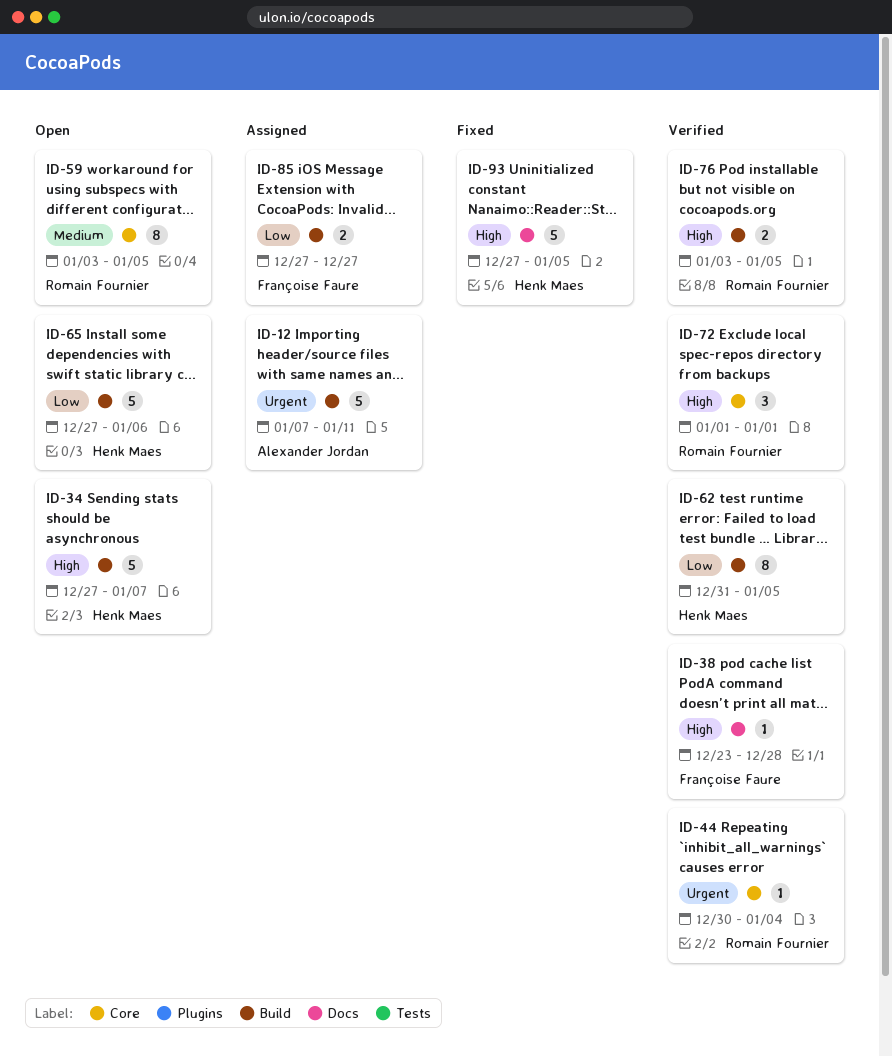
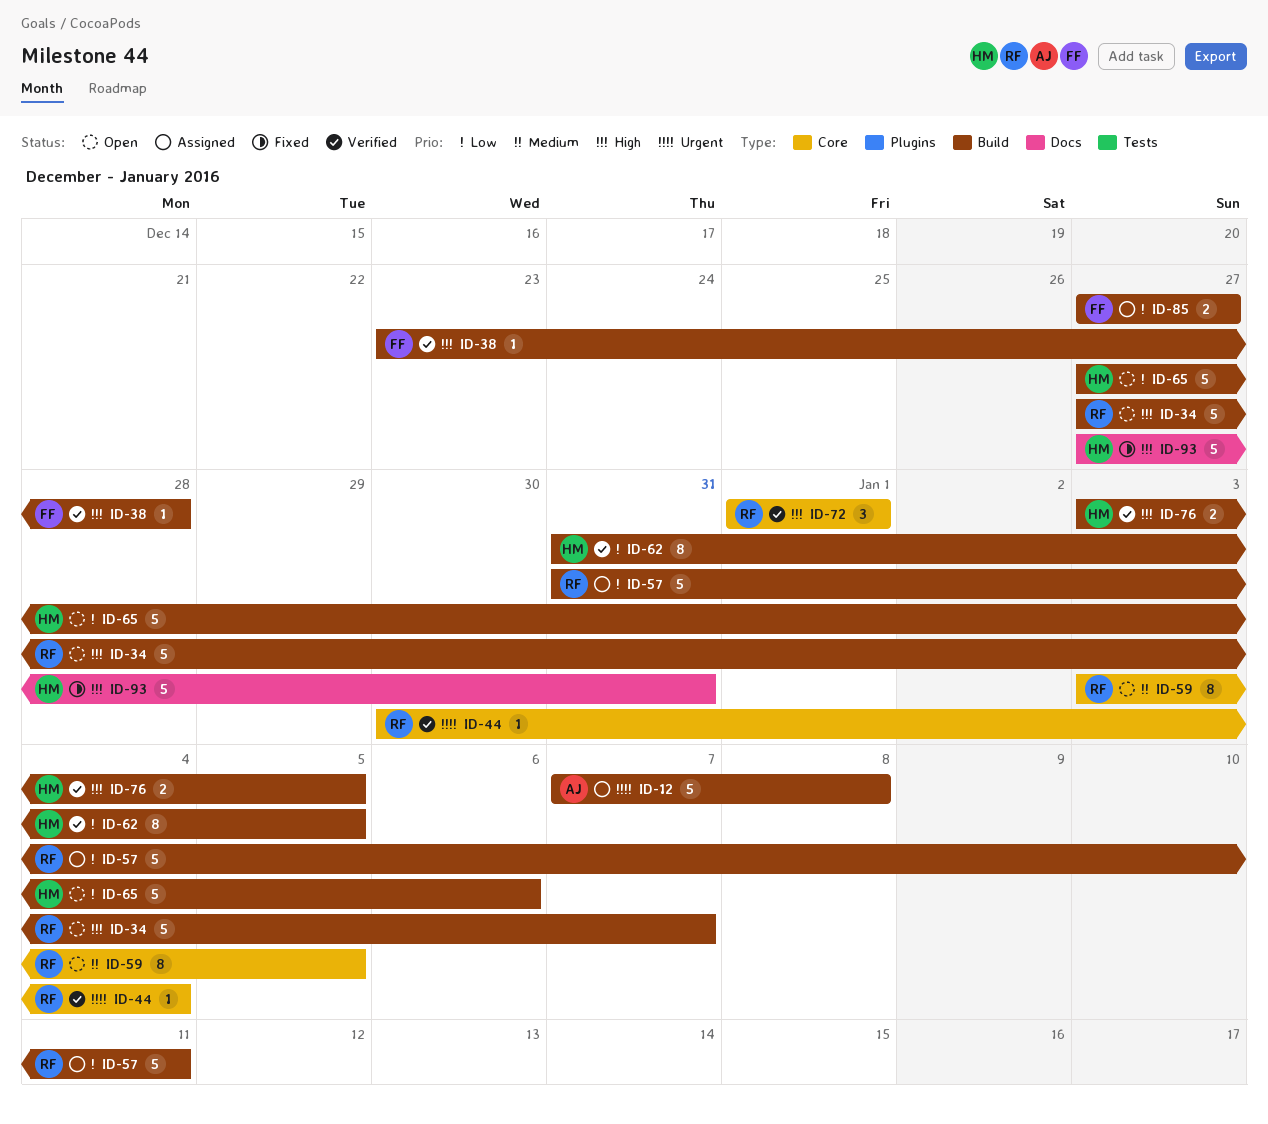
ID-12, due: Jan 11 -> Jan 8
ID-34, owner: Henk Maes -> Romain Fournier
ID-38, label: Docs -> Build
ID-57: none -> present
ID-76, owner: Romain Fournier -> Henk Maes
ID-93, due: Jan 5 -> Dec 31

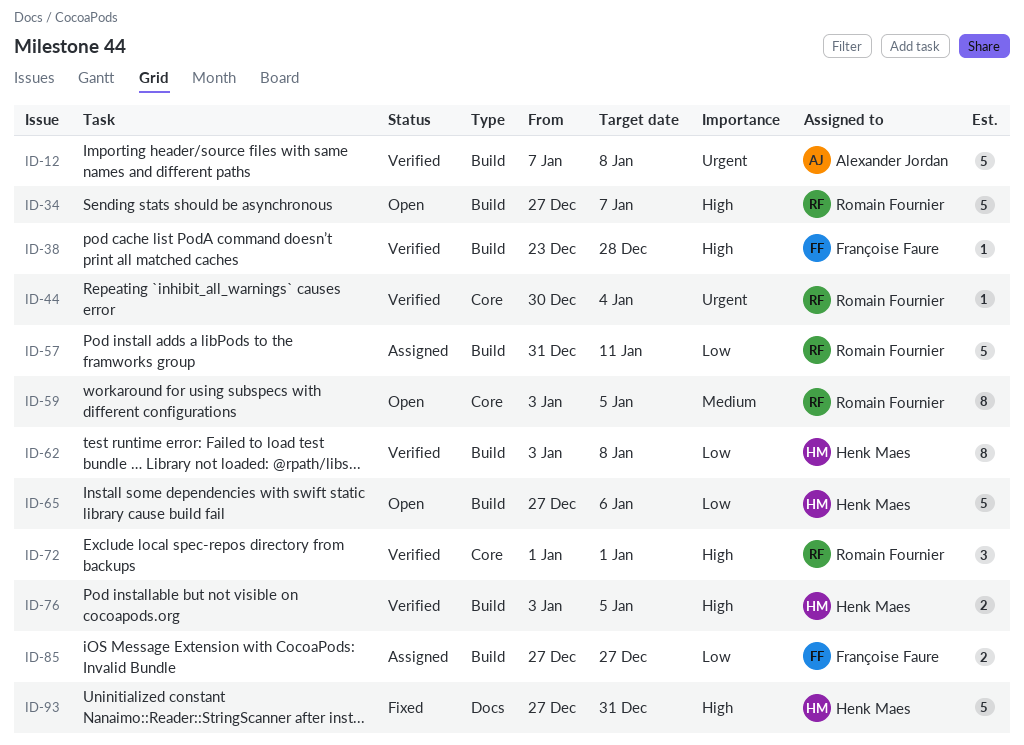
ID-12, status: Assigned -> Verified
ID-62, start: Dec 31 -> Jan 3
ID-62, due: Jan 5 -> Jan 8

